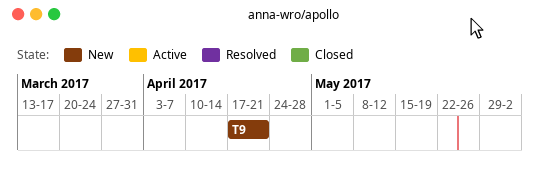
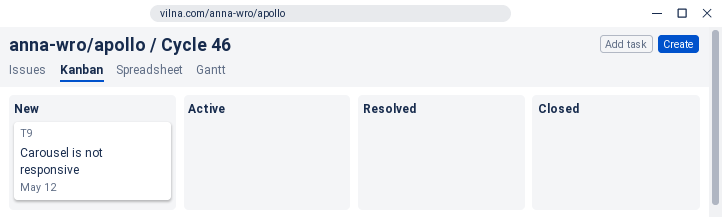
T9, due: Apr 21 -> May 12

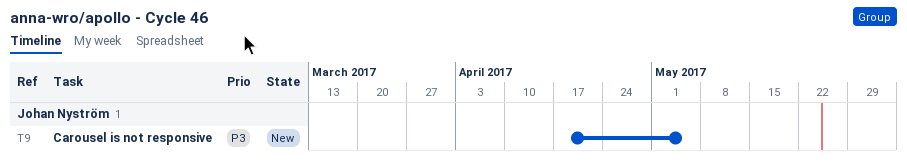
T9, due: May 12 -> May 5

